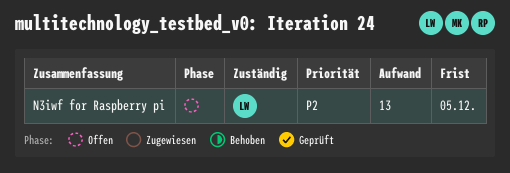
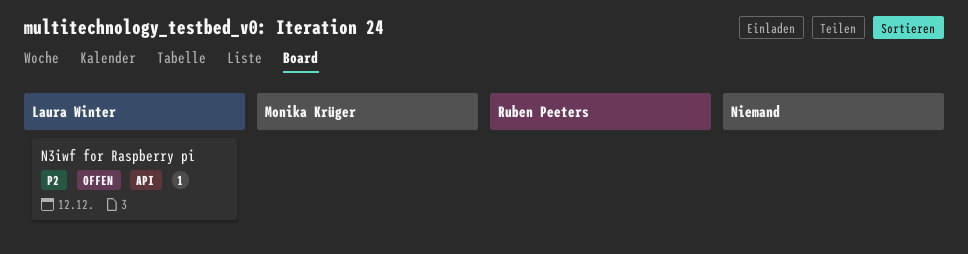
N3iwf for Raspberry pi, estimate: 13 -> 1
N3iwf for Raspberry pi, due: Dec 5 -> Dec 12

